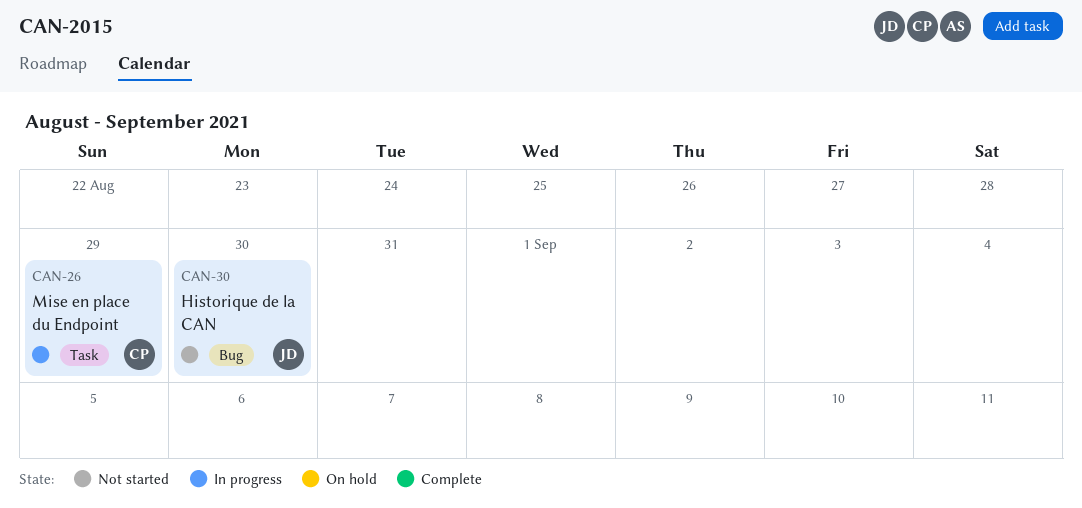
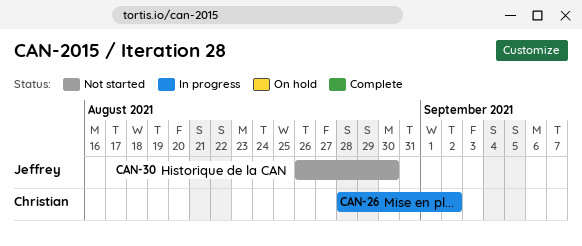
CAN-26, due: Aug 29 -> Sep 2

